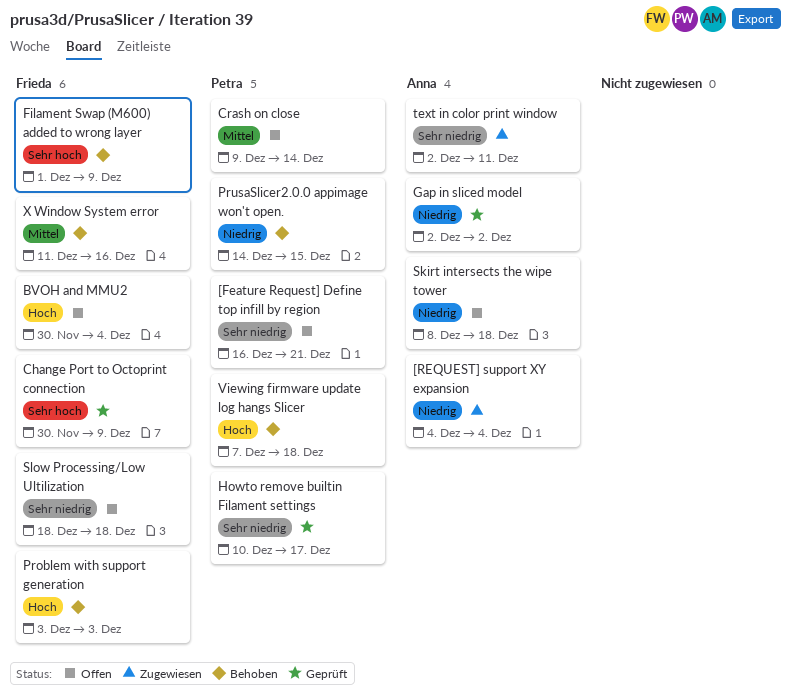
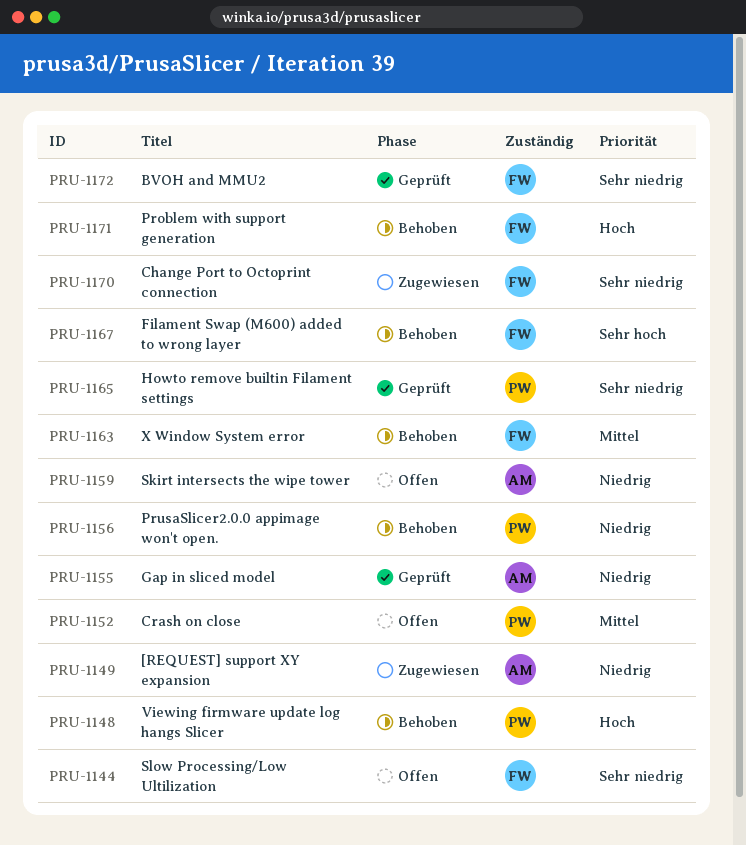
[Feature Request] Define top infill by region: present -> none
BVOH and MMU2, status: Offen -> Geprüft
BVOH and MMU2, priority: Hoch -> Sehr niedrig
Change Port to Octoprint connection, status: Geprüft -> Zugewiesen
Change Port to Octoprint connection, priority: Sehr hoch -> Sehr niedrig
text in color print window: present -> none

